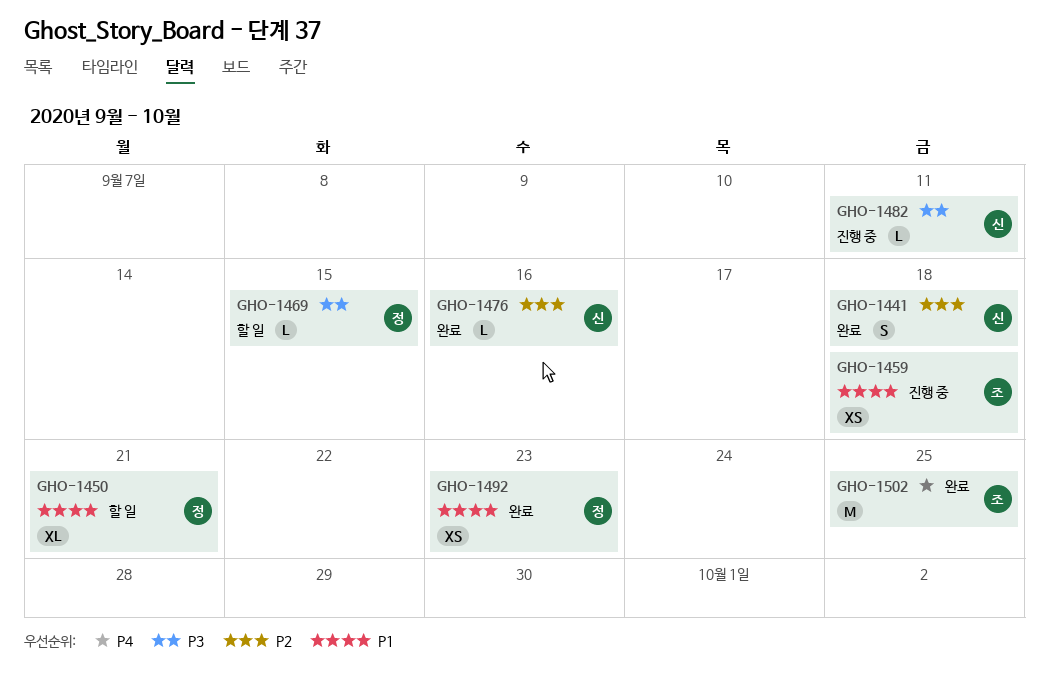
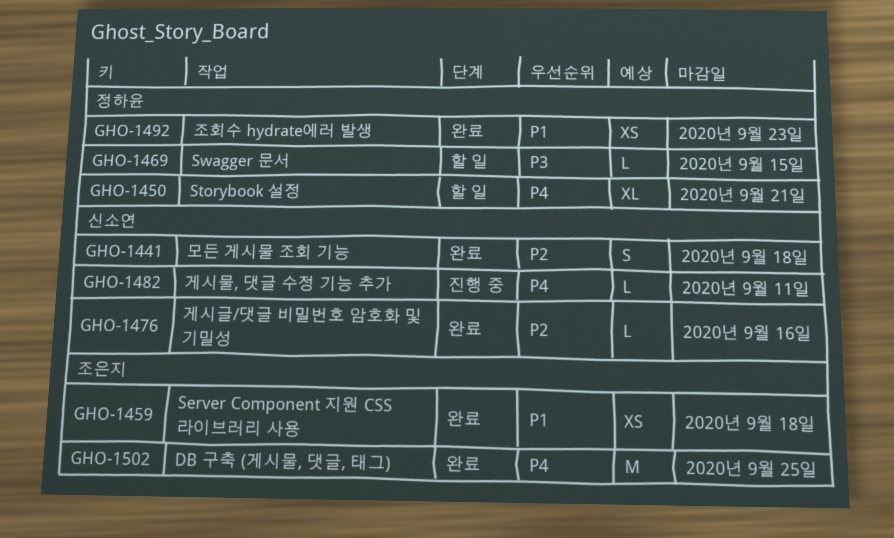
GHO-1450, priority: P1 -> P4
GHO-1459, status: 진행 중 -> 완료
GHO-1482, priority: P3 -> P4

